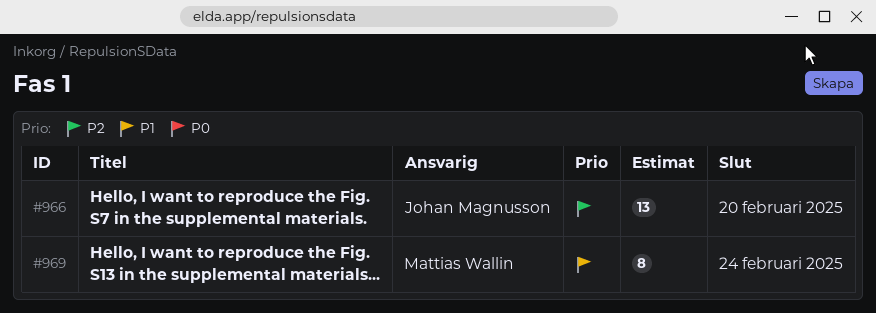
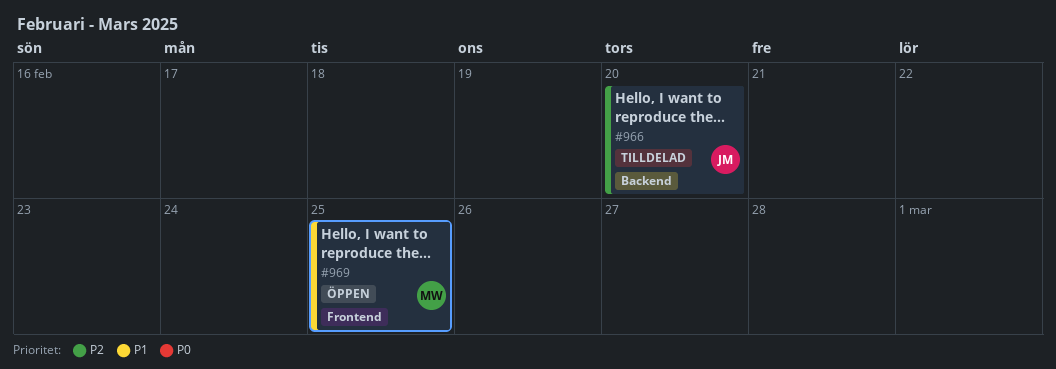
#969, due: Feb 24 -> Feb 25

